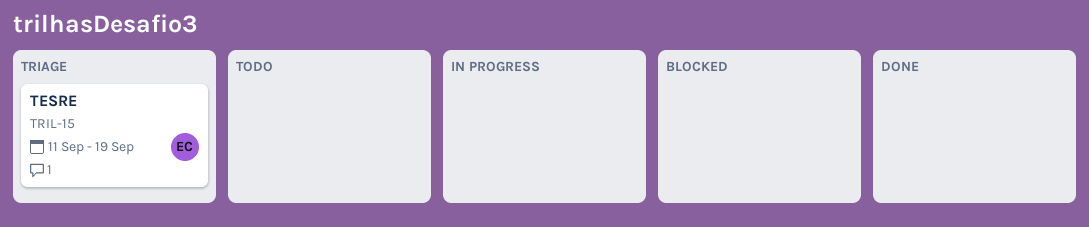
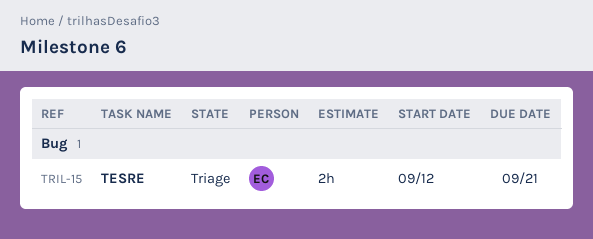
TRIL-15, start: Sep 11 -> Sep 12
TRIL-15, due: Sep 19 -> Sep 21

